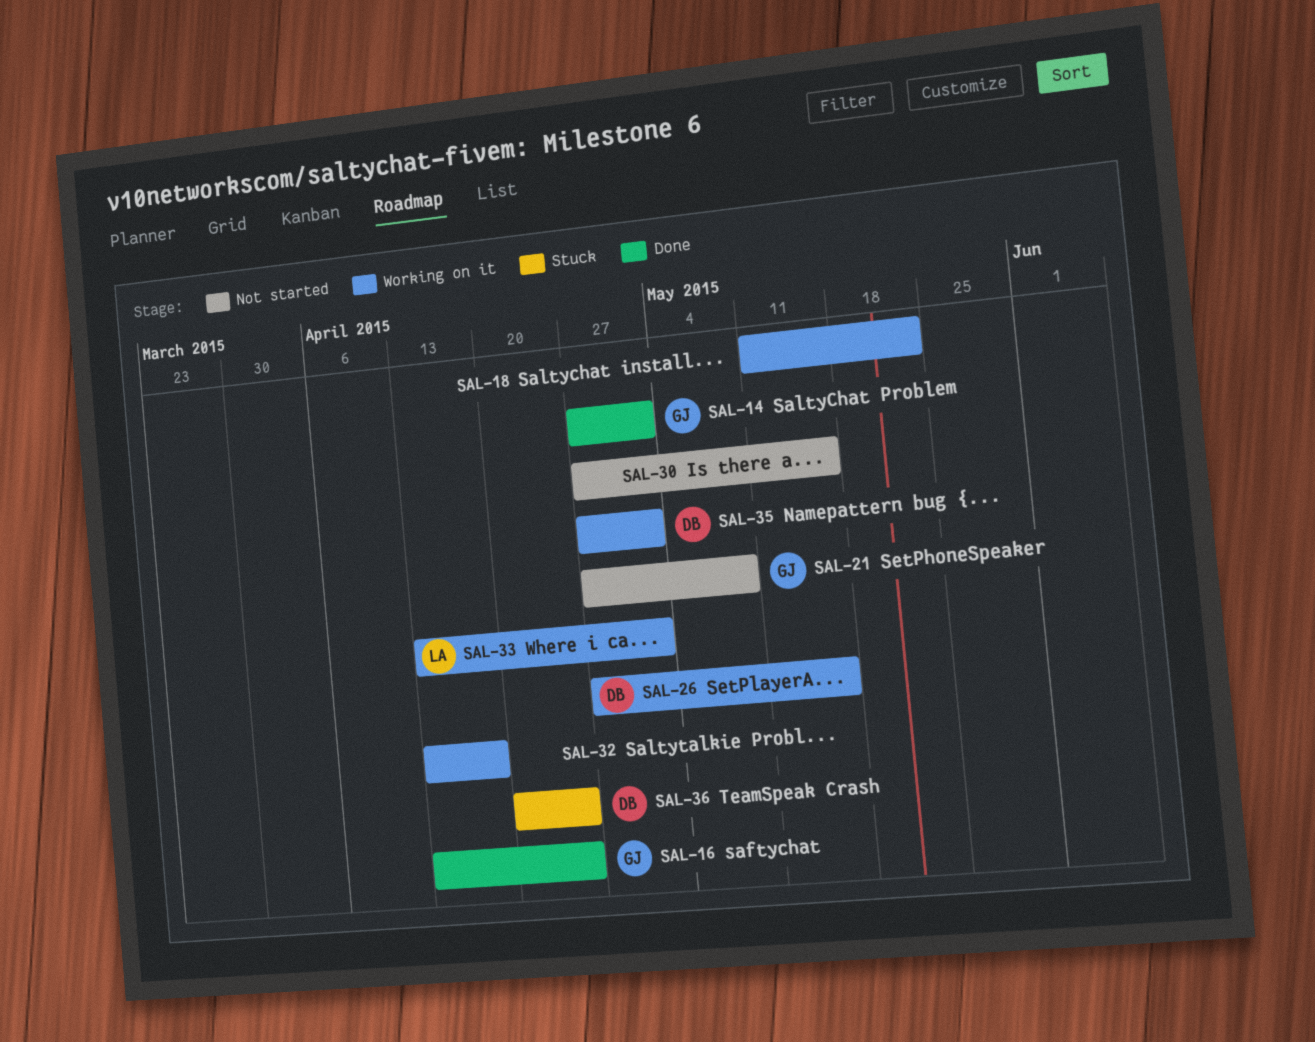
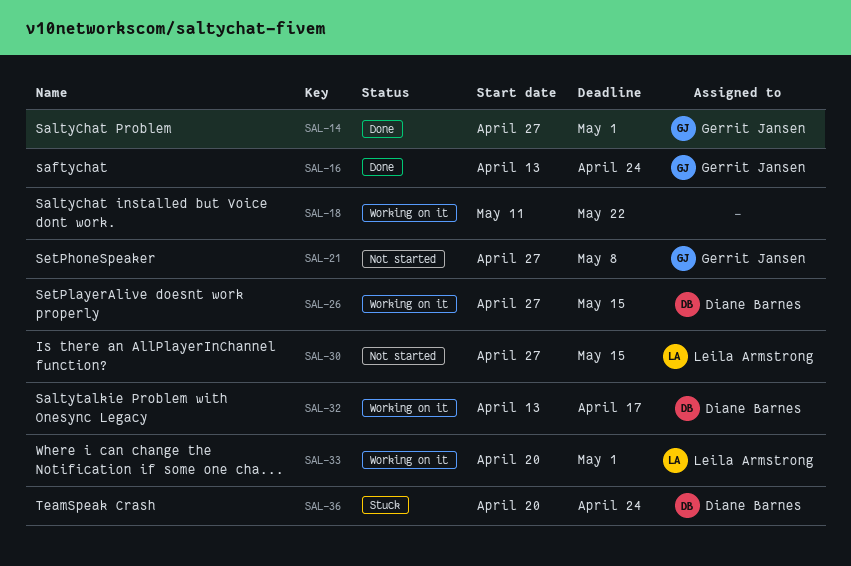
SAL-30, owner: none -> Leila Armstrong
SAL-32, owner: none -> Diane Barnes
SAL-33, start: Apr 13 -> Apr 20
SAL-35: present -> none

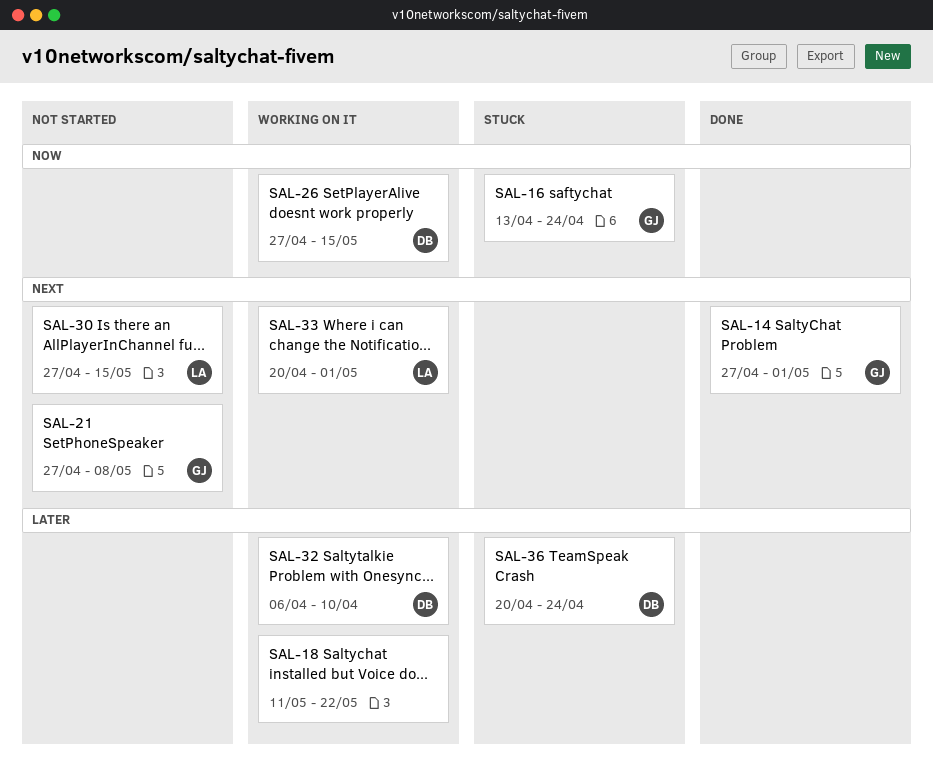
SAL-16, status: Done -> Stuck
SAL-32, start: Apr 13 -> Apr 6
SAL-32, due: Apr 17 -> Apr 10

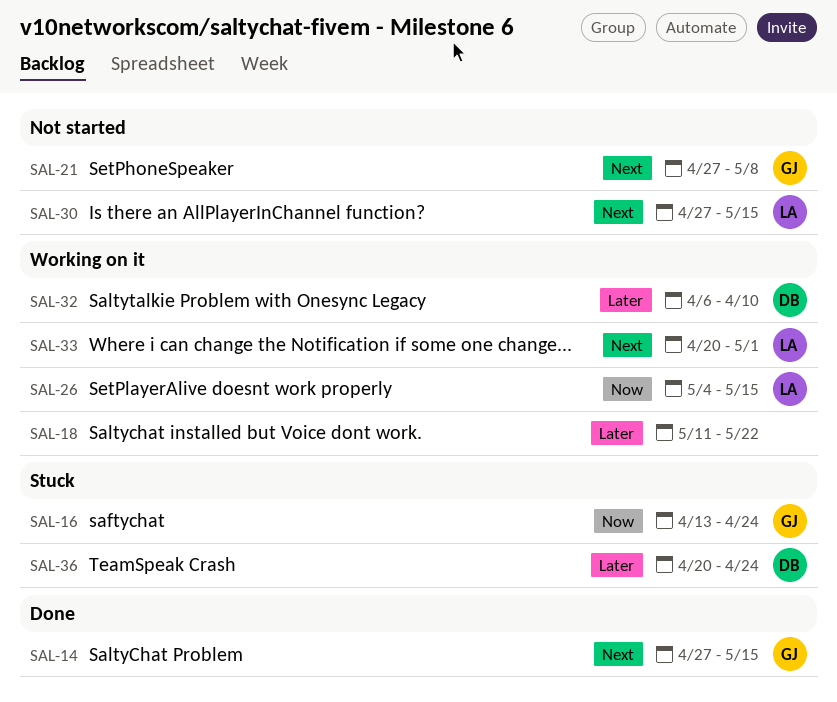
SAL-14, due: May 1 -> May 15
SAL-26, owner: DB -> LA
SAL-26, start: Apr 27 -> May 4

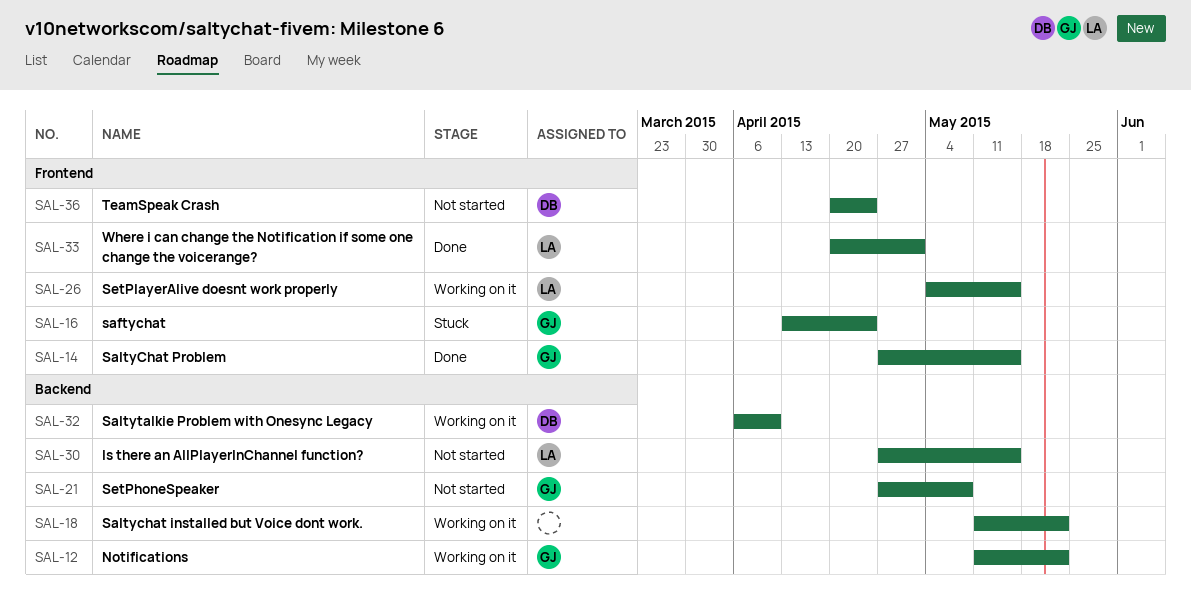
SAL-12: none -> present
SAL-33, status: Working on it -> Done
SAL-36, status: Stuck -> Not started

